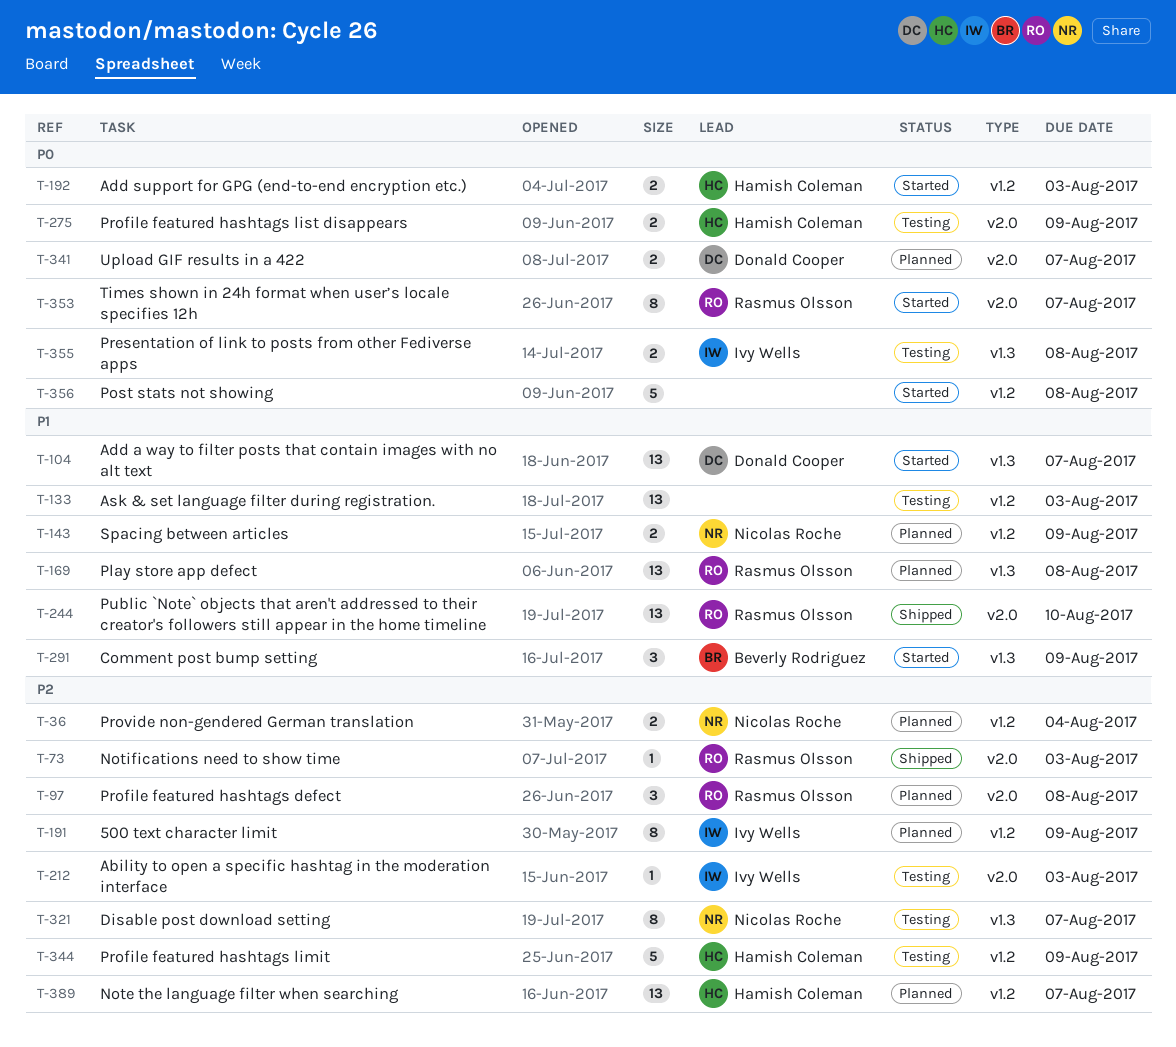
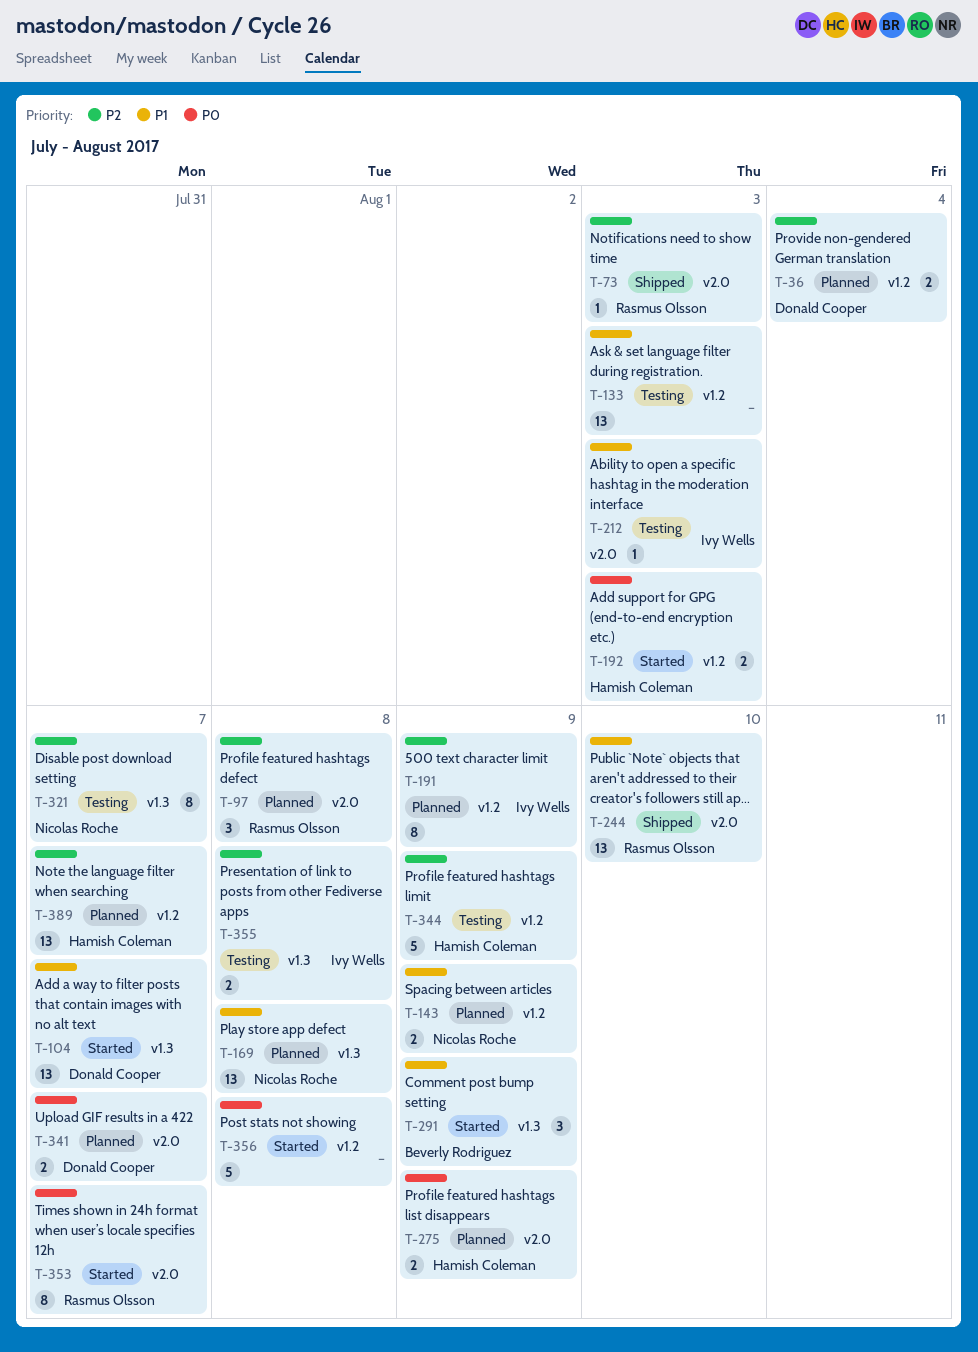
T-36, owner: Nicolas Roche -> Donald Cooper
T-169, owner: Rasmus Olsson -> Nicolas Roche
T-212, priority: P2 -> P1
T-275, status: Testing -> Planned
T-355, priority: P0 -> P2

